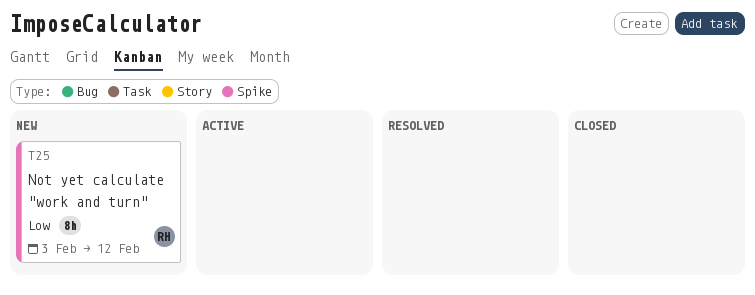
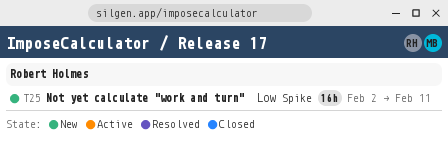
T25, estimate: 8h -> 16h
T25, start: Feb 3 -> Feb 2
T25, due: Feb 12 -> Feb 11

